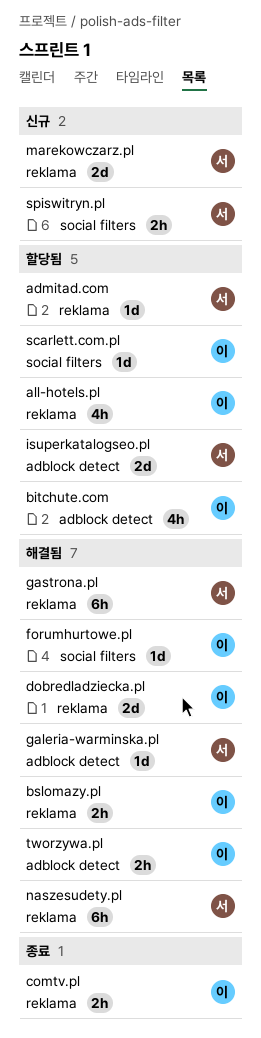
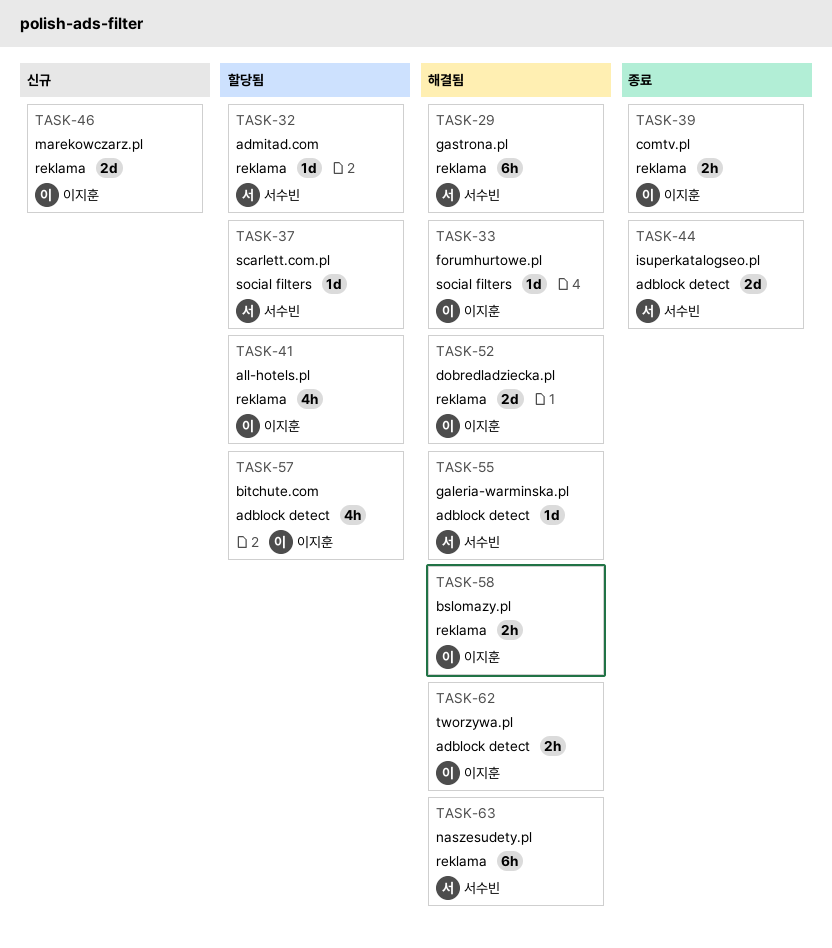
isuperkatalogseo.pl, status: 할당됨 -> 종료
marekowczarz.pl, owner: 서수빈 -> 이지훈
scarlett.com.pl, owner: 이지훈 -> 서수빈
spiswitryn.pl: present -> none

